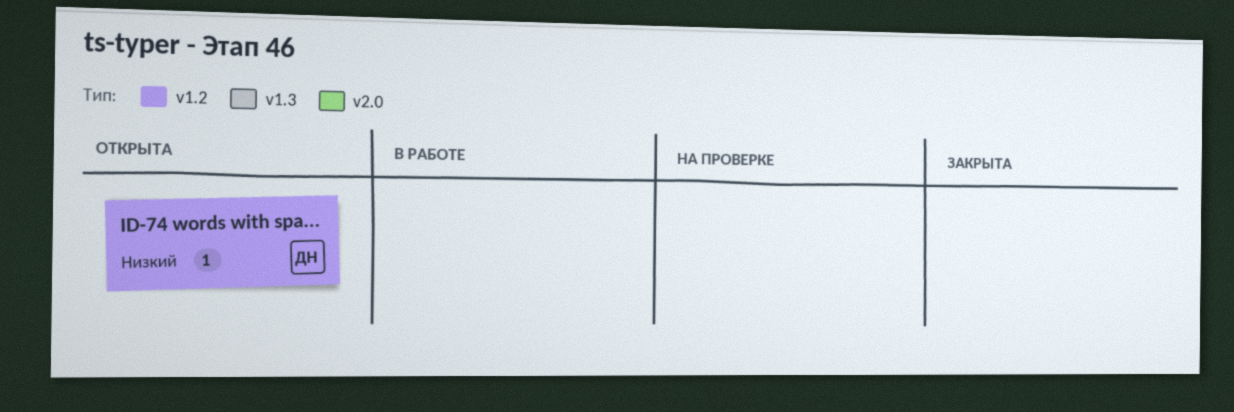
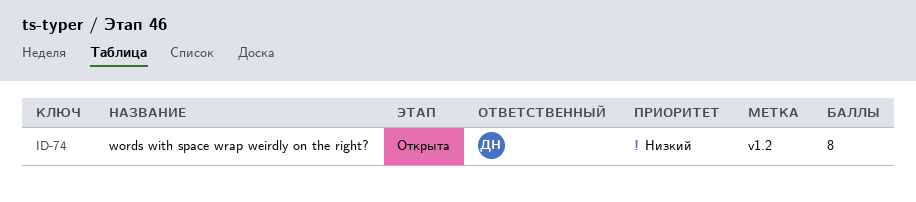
ID-74, estimate: 1 -> 8

